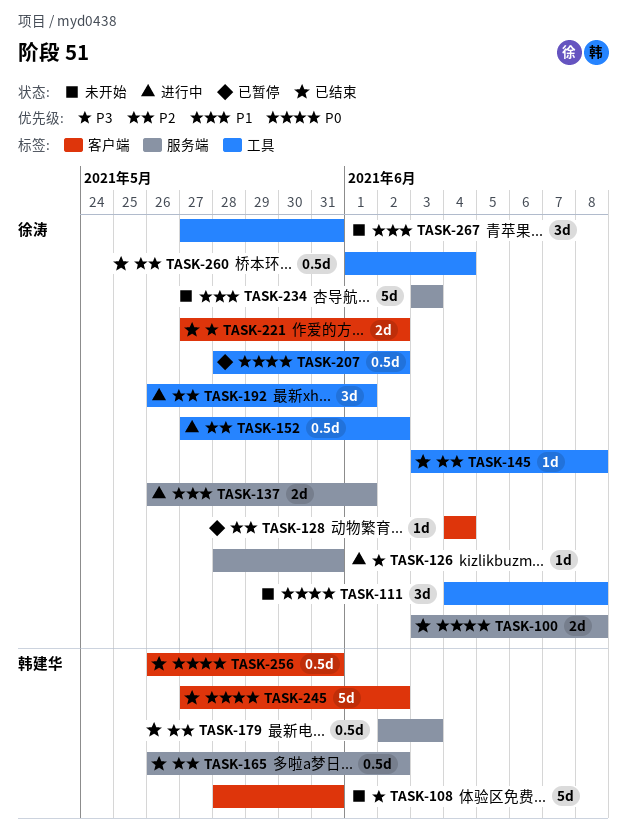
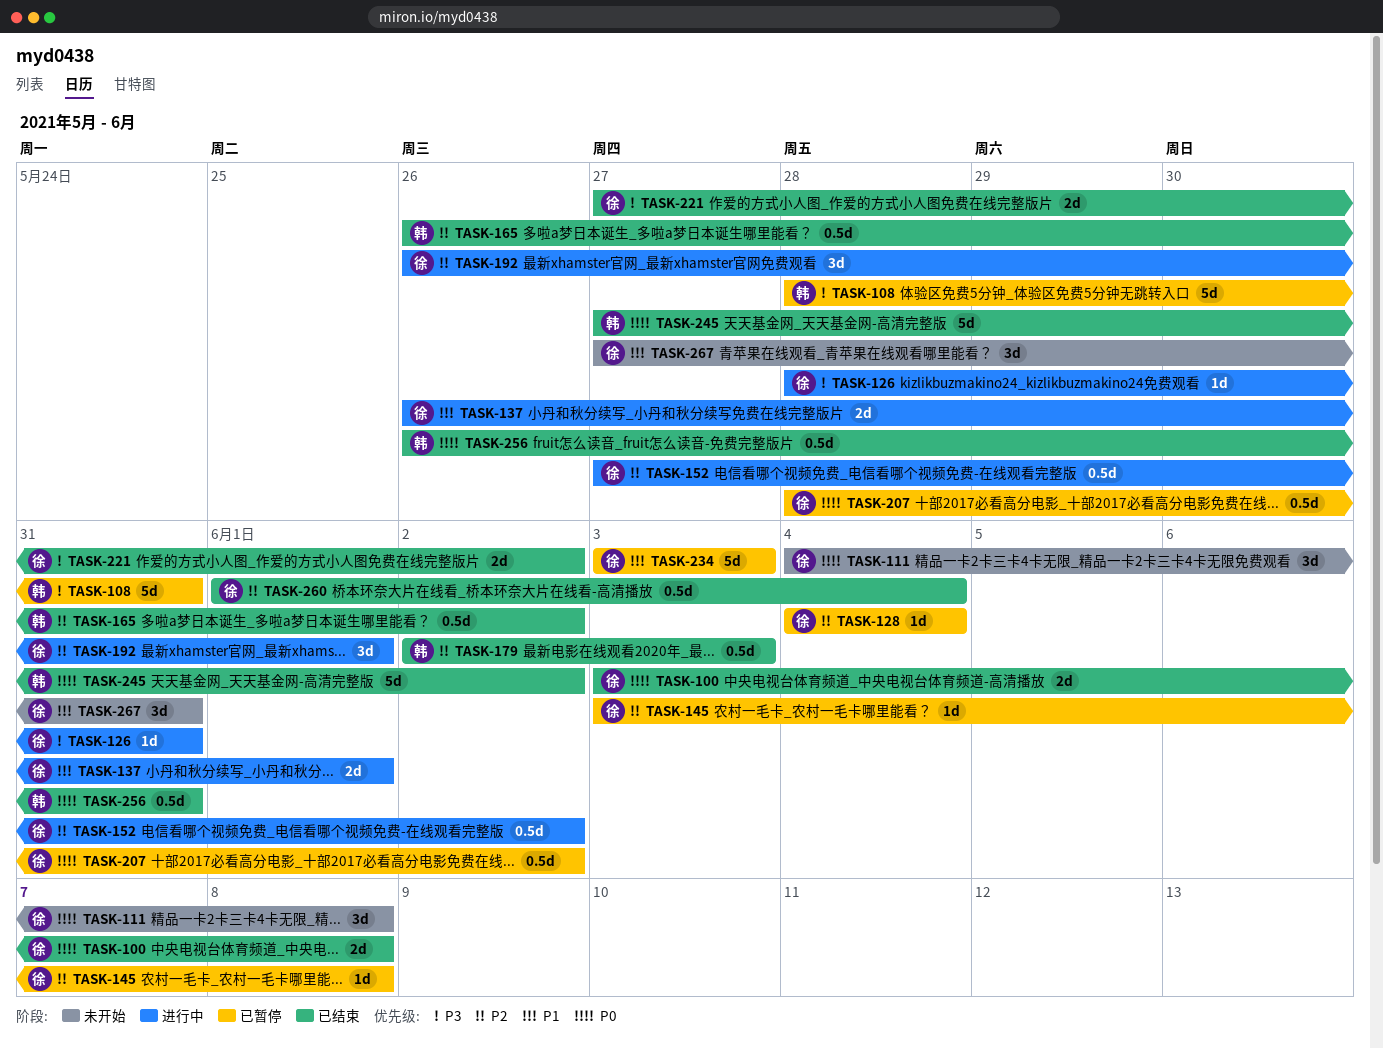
TASK-108, status: 未开始 -> 已暂停
TASK-145, status: 已结束 -> 已暂停
TASK-234, status: 未开始 -> 已暂停

